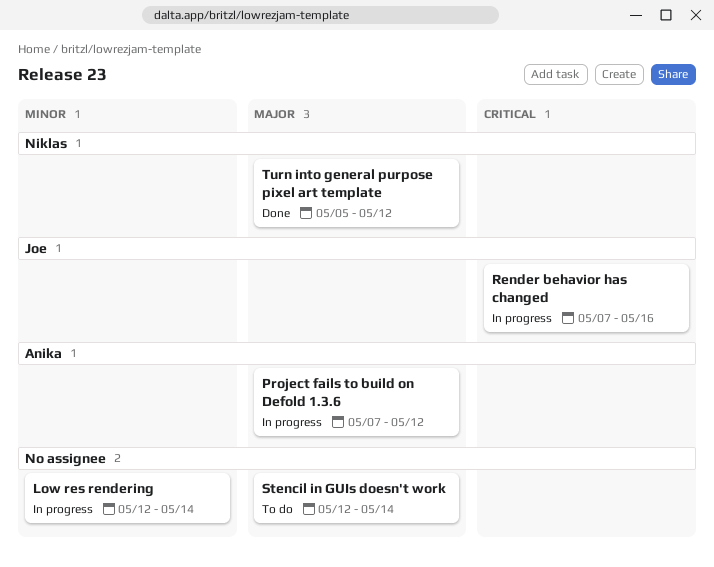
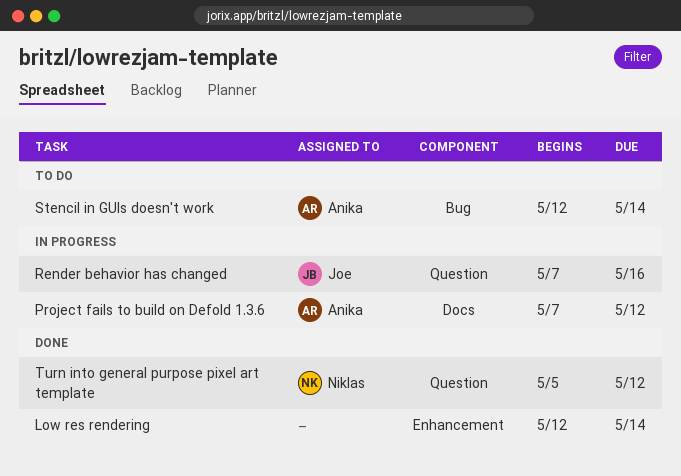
Low res rendering, status: In progress -> Done
Stencil in GUIs doesn't work, owner: none -> Anika

